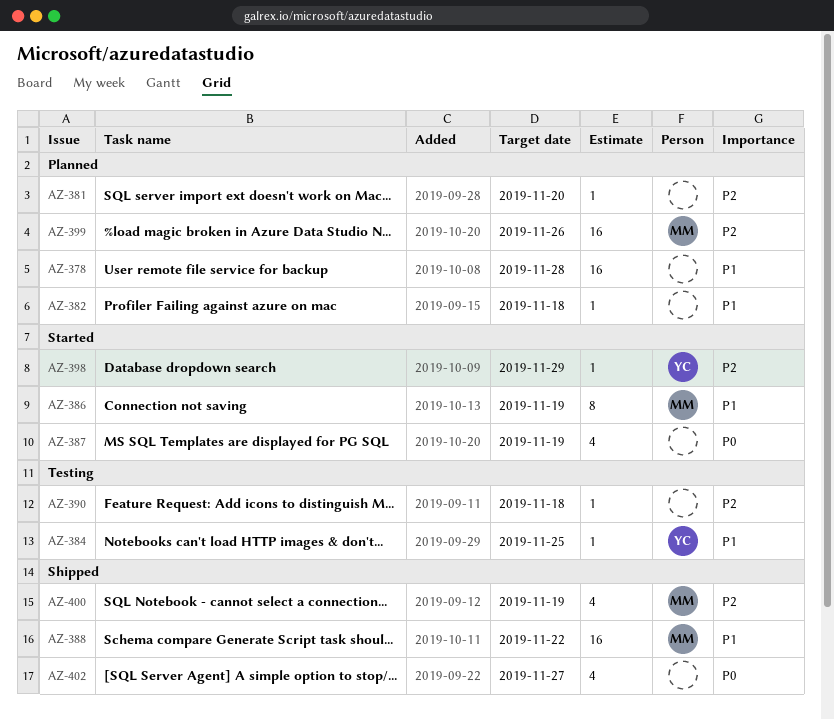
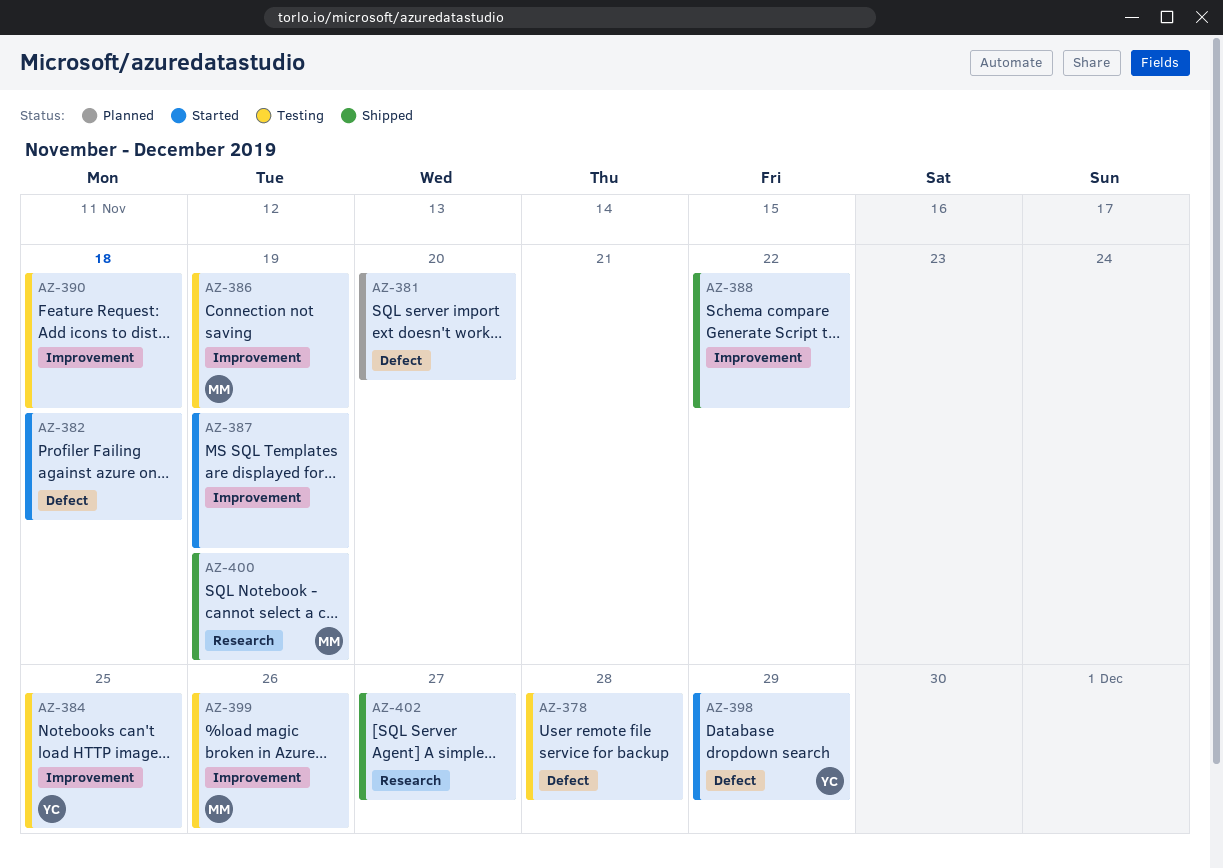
AZ-378, status: Planned -> Testing
AZ-382, status: Planned -> Started
AZ-386, status: Started -> Testing
AZ-388, owner: MM -> none
AZ-399, status: Planned -> Testing

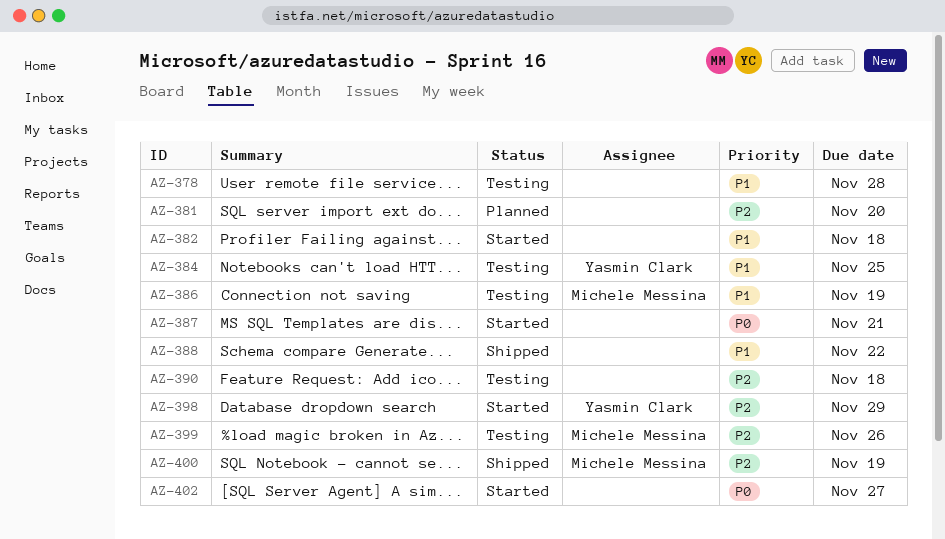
AZ-387, due: Nov 19 -> Nov 21
AZ-402, status: Shipped -> Started

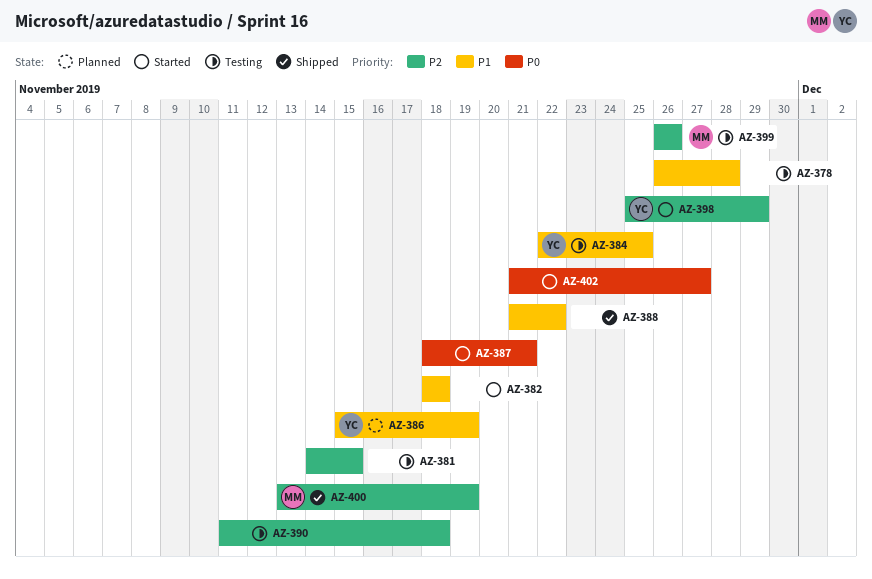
AZ-381, status: Planned -> Testing
AZ-381, due: Nov 20 -> Nov 15
AZ-386, status: Testing -> Planned
AZ-386, owner: Michele Messina -> Yasmin Clark

